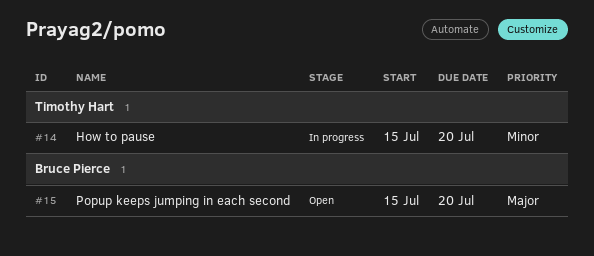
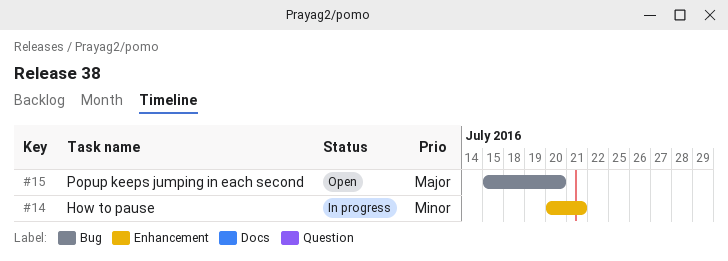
#14, start: Jul 15 -> Jul 20
#14, due: Jul 20 -> Jul 21

